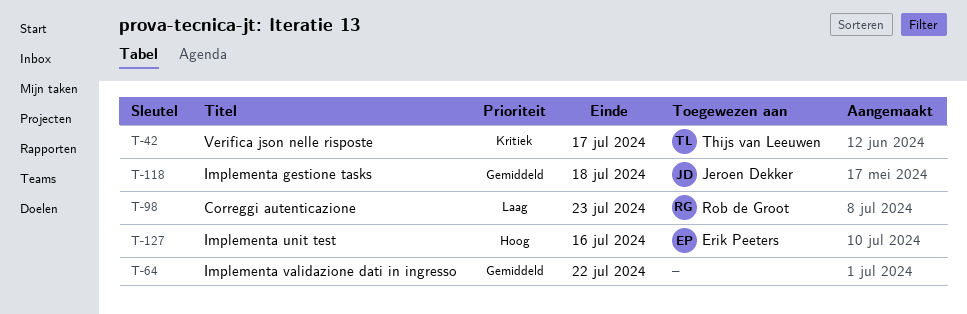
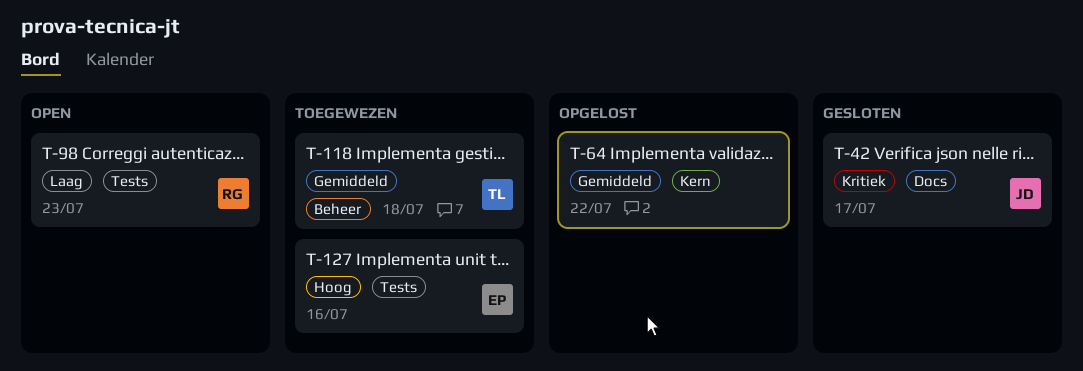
T-42, owner: Thijs van Leeuwen -> Jeroen Dekker
T-118, owner: Jeroen Dekker -> Thijs van Leeuwen

